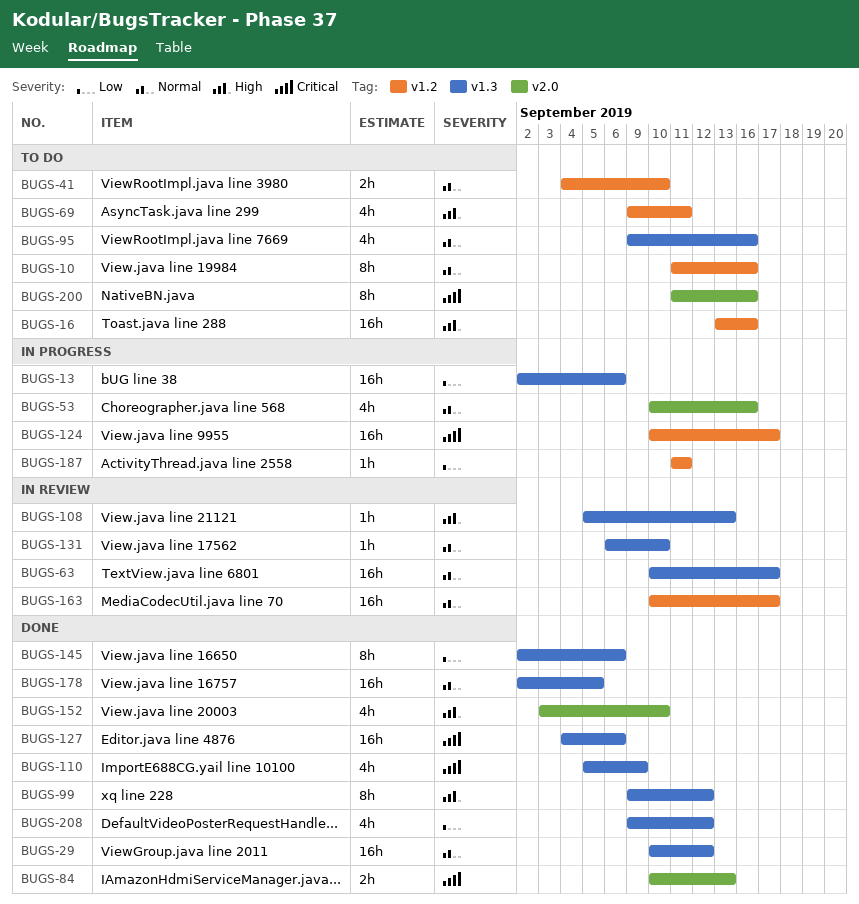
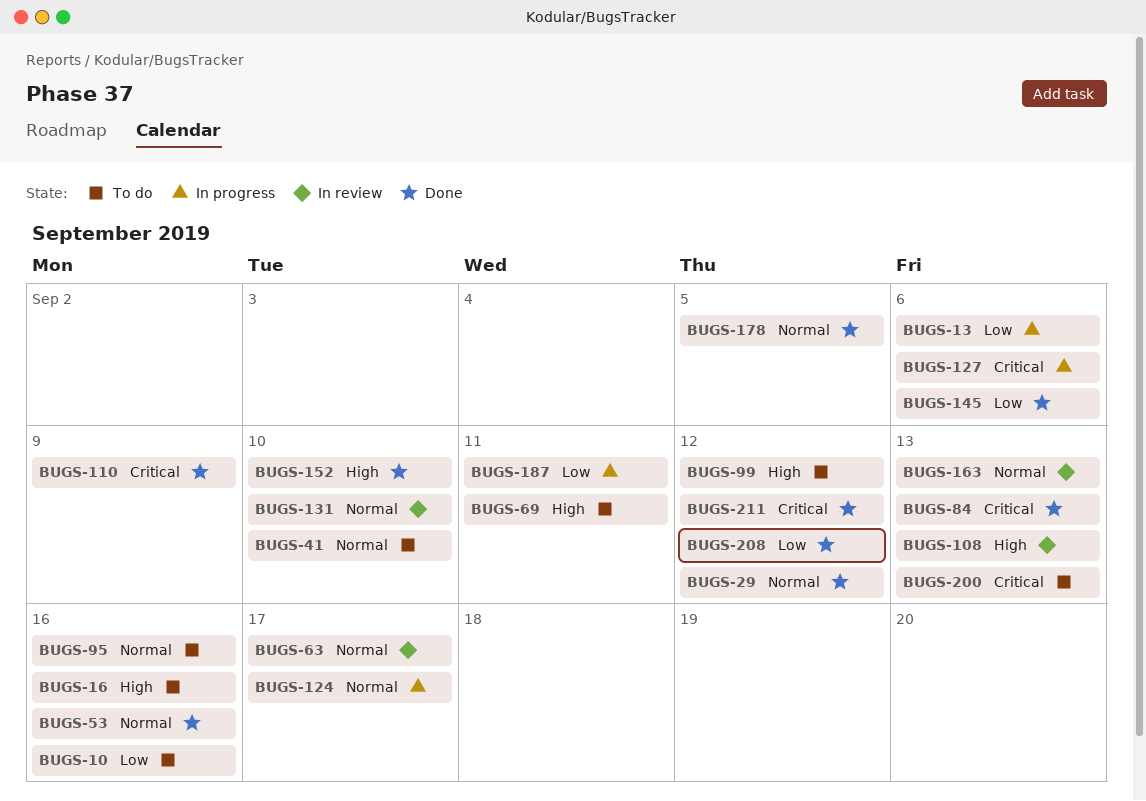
BUGS-10, priority: Normal -> Low
BUGS-53, status: In progress -> Done
BUGS-99, status: Done -> To do
BUGS-124, priority: Critical -> Normal
BUGS-127, status: Done -> In progress
BUGS-163, due: Sep 17 -> Sep 13
BUGS-200, due: Sep 16 -> Sep 13
BUGS-211: none -> present

